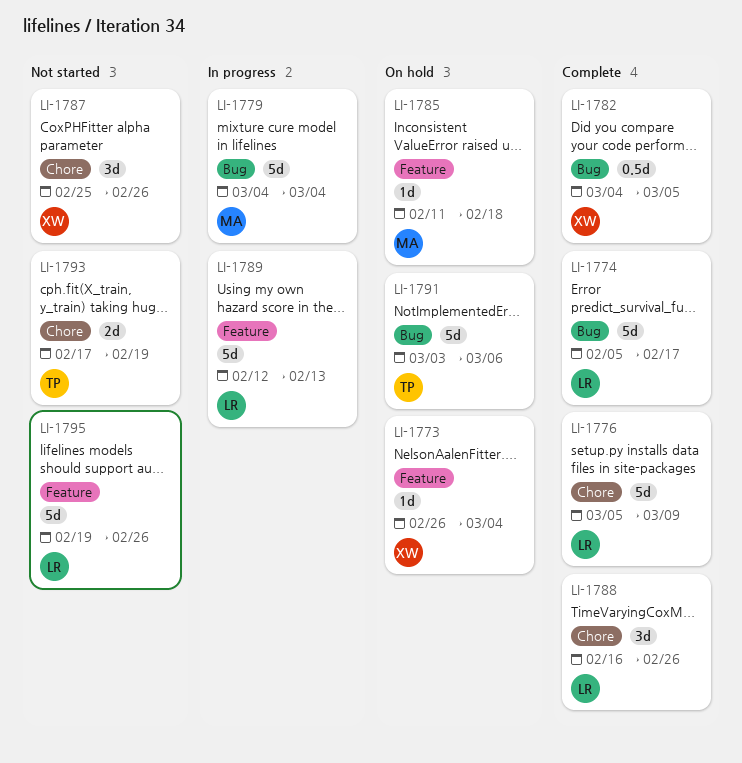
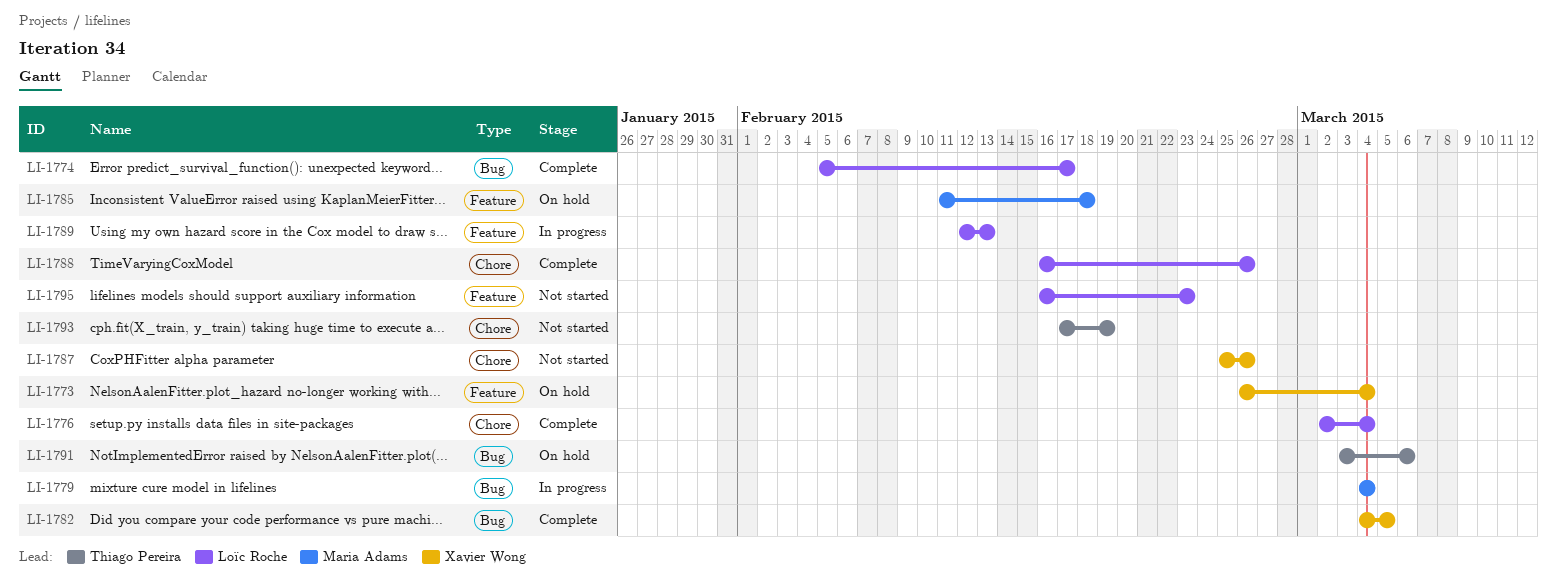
LI-1776, start: Mar 5 -> Mar 2
LI-1776, due: Mar 9 -> Mar 4
LI-1795, start: Feb 19 -> Feb 16
LI-1795, due: Feb 26 -> Feb 23

